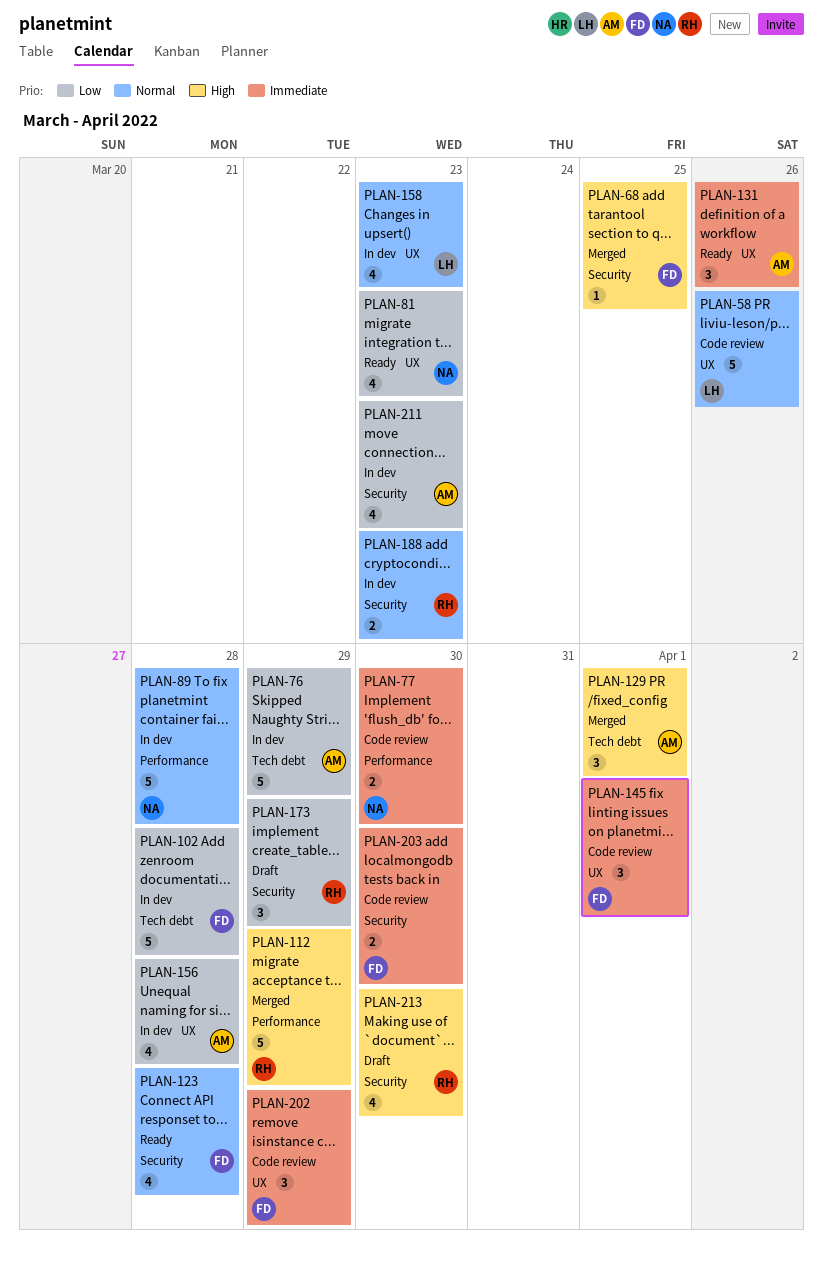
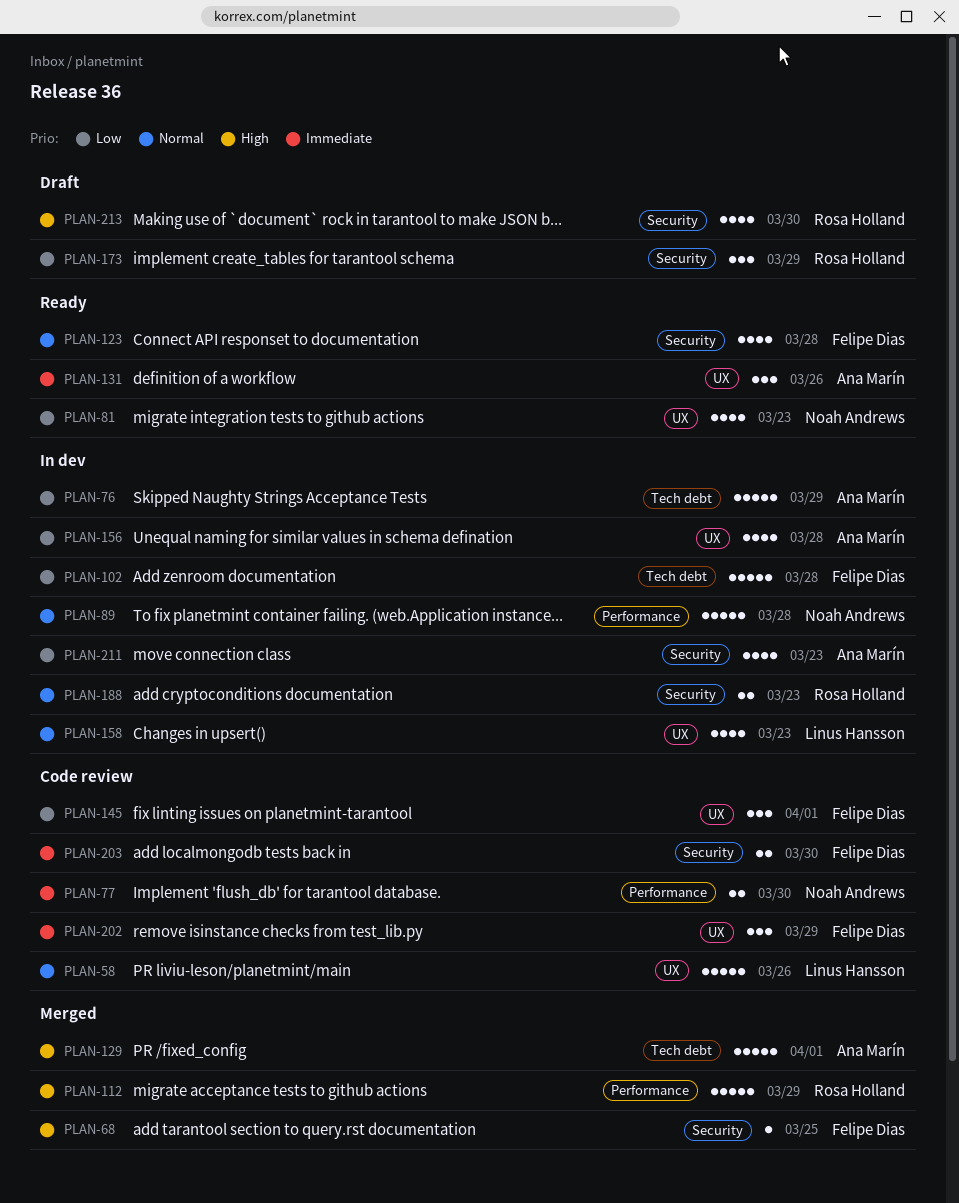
PLAN-129, estimate: 3 -> 5
PLAN-145, priority: Immediate -> Low

